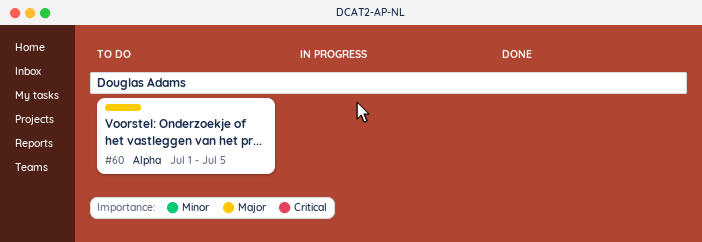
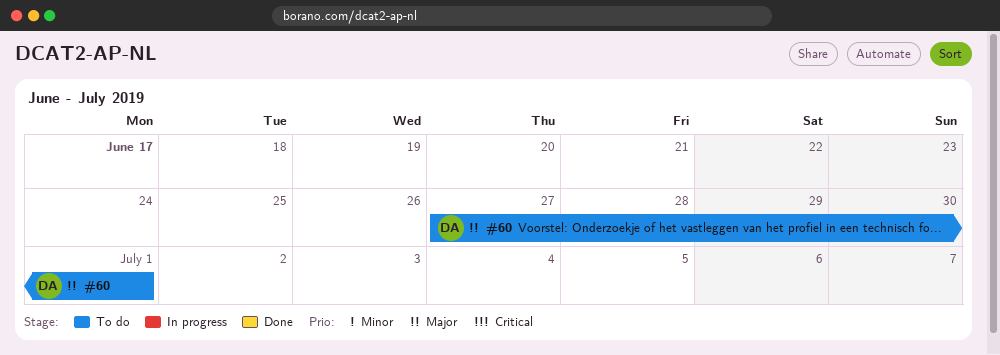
#60, start: Jul 1 -> Jun 27
#60, due: Jul 5 -> Jul 1

